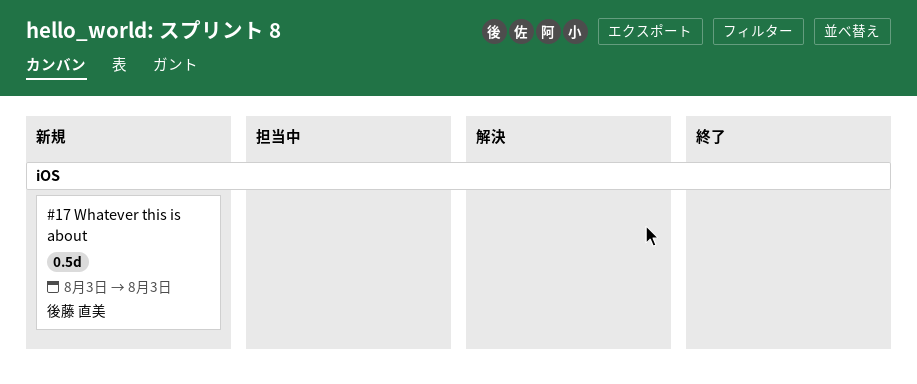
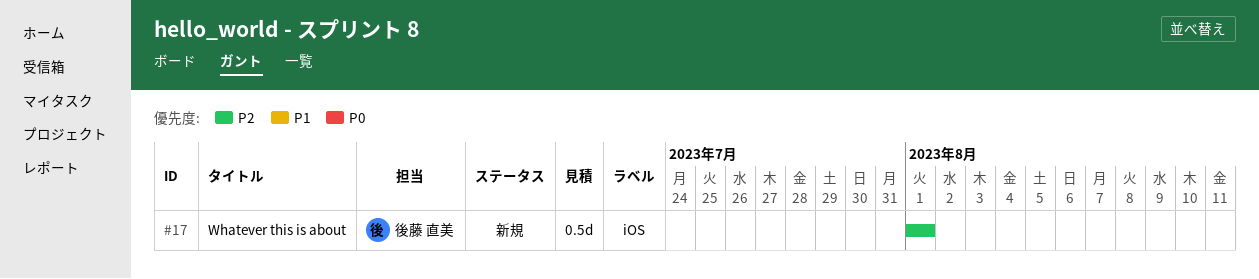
#17, start: Aug 3 -> Aug 1
#17, due: Aug 3 -> Aug 1

